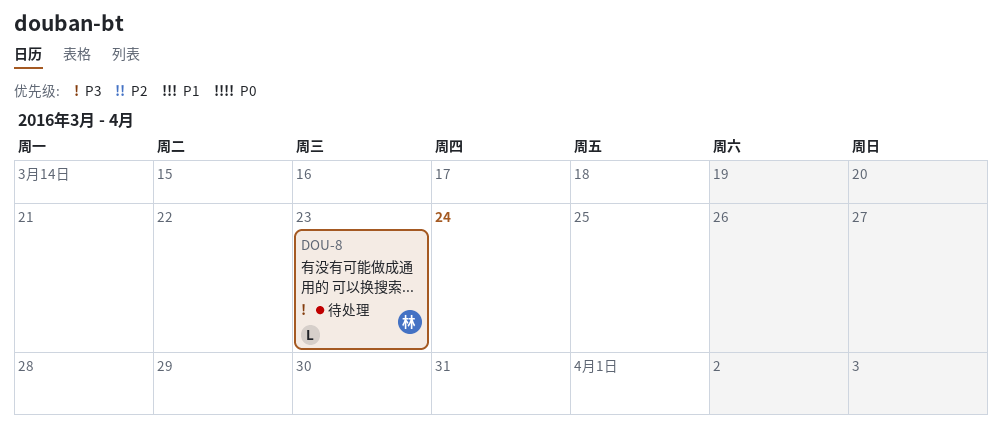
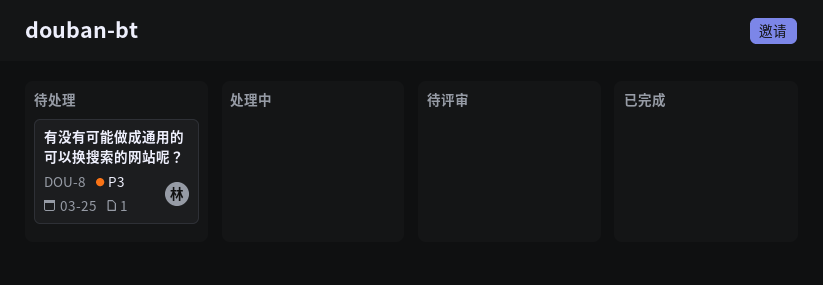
DOU-8, due: Mar 23 -> Mar 25

